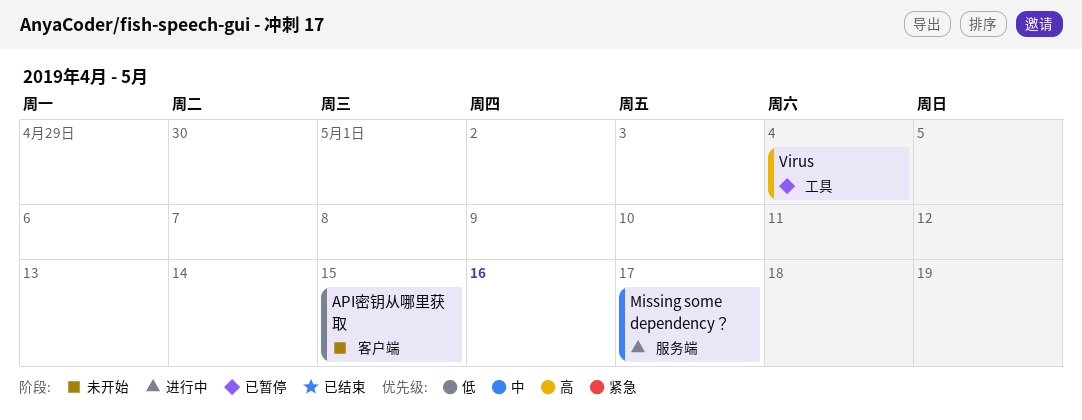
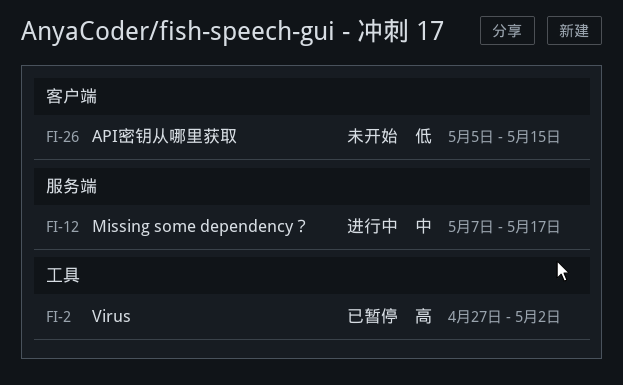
Virus, due: May 4 -> May 2

